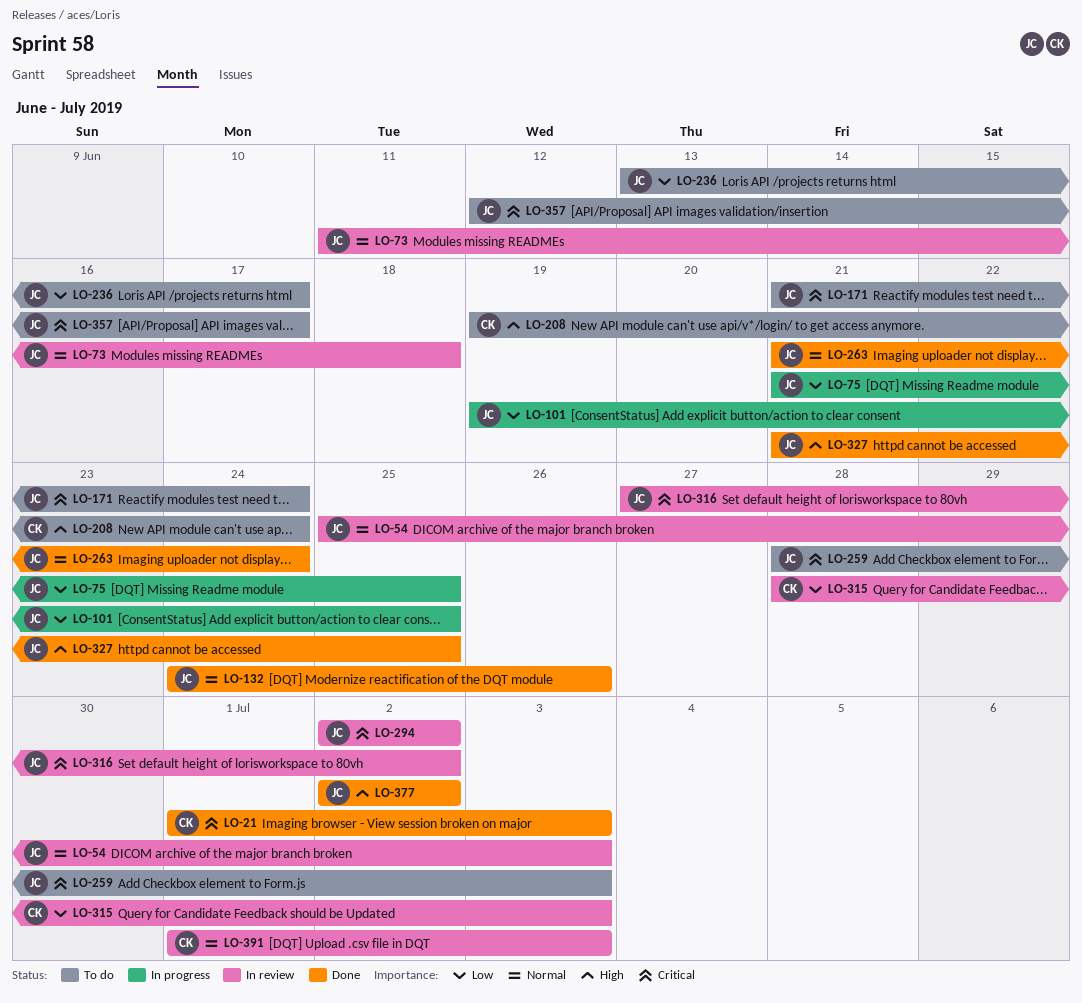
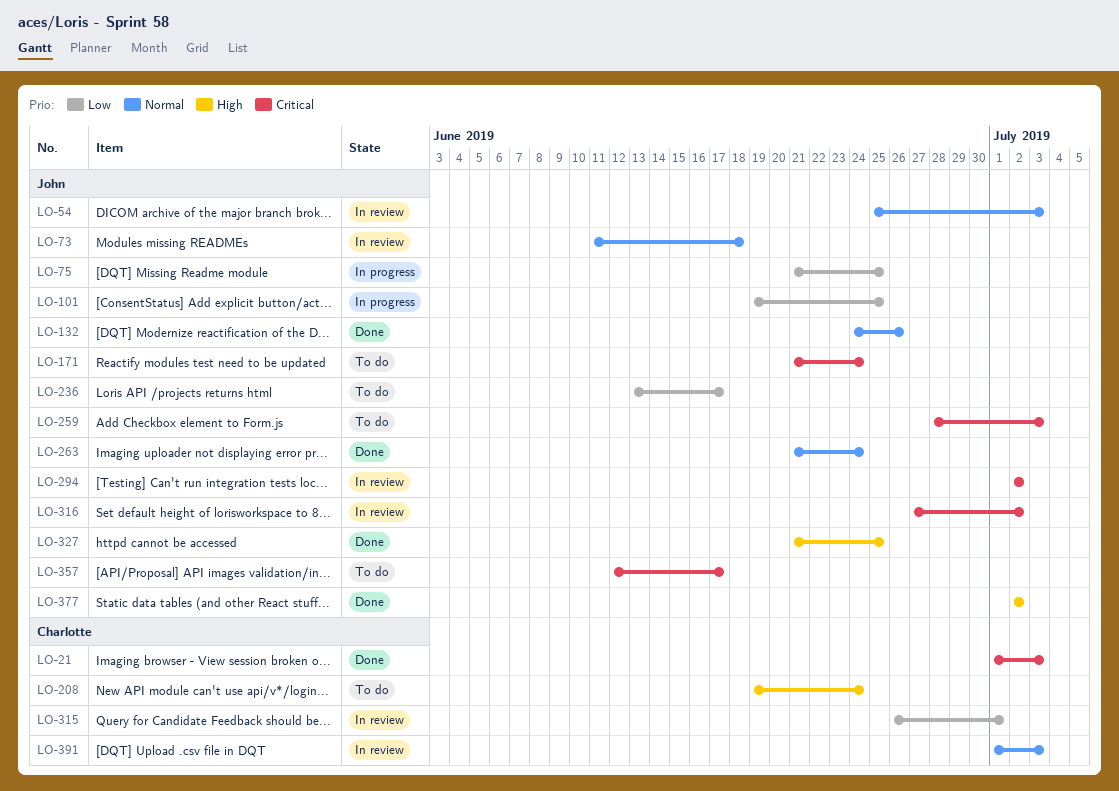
LO-315, start: Jun 28 -> Jun 26
LO-315, due: Jul 3 -> Jul 1

